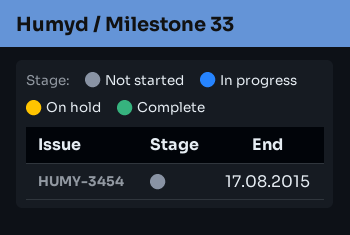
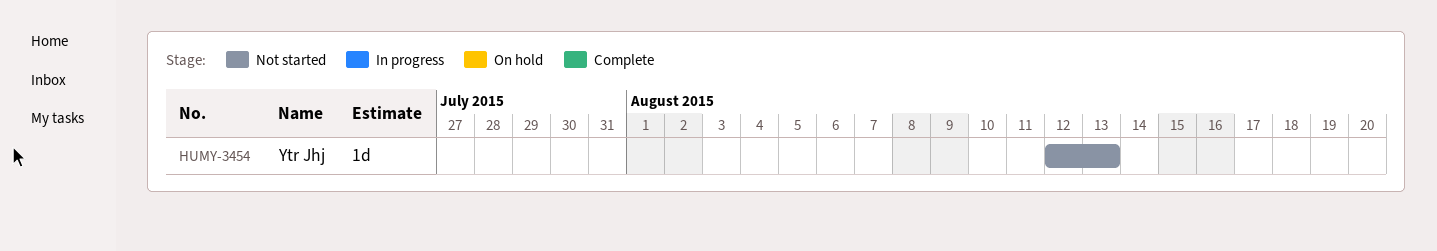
HUMY-3454, due: Aug 17 -> Aug 13

